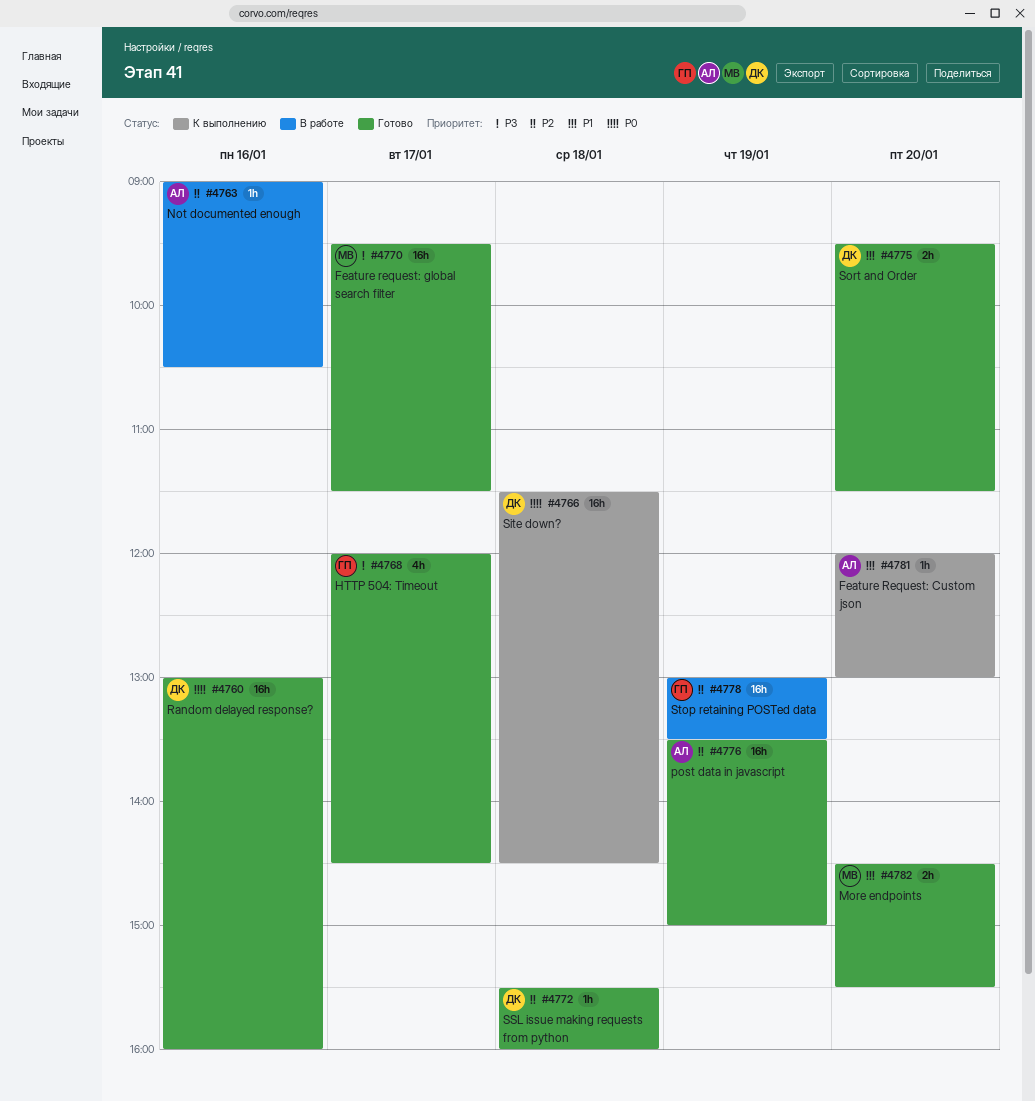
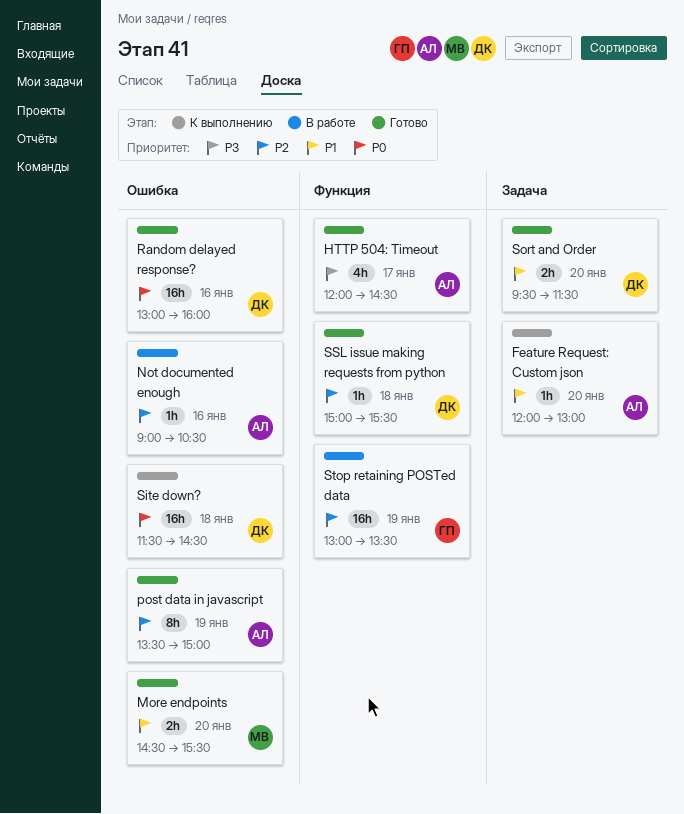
Feature request: global search filter: present -> none
HTTP 504: Timeout, owner: ГП -> АЛ
post data in javascript, estimate: 16h -> 8h
SSL issue making requests from python, begins: 15:30 -> 15:00
SSL issue making requests from python, ends: 16:00 -> 15:30

